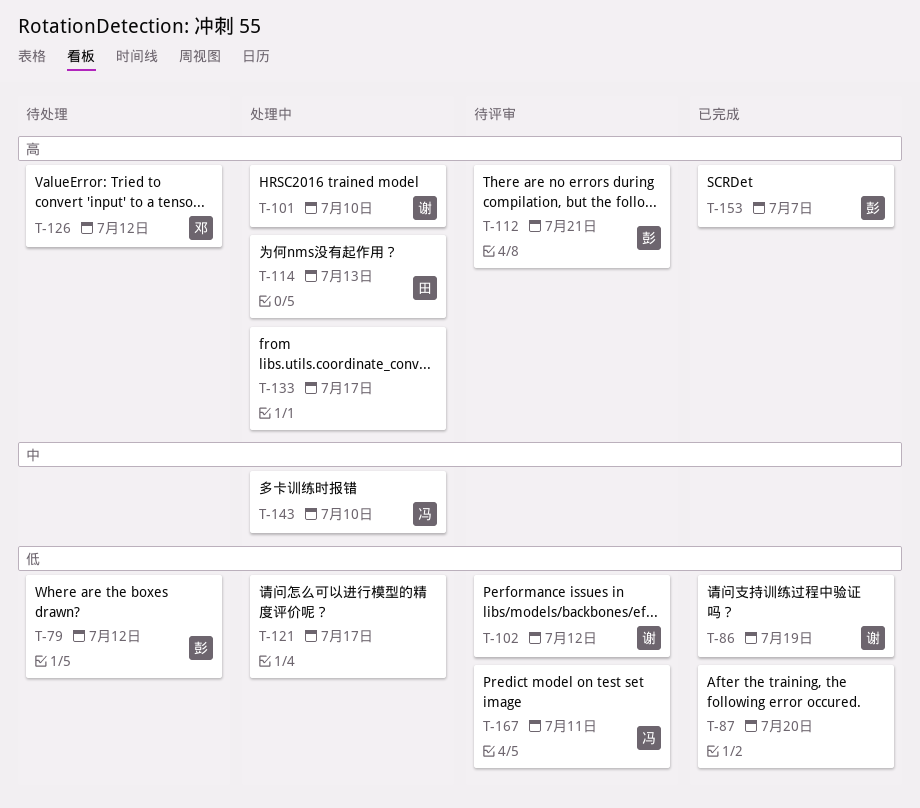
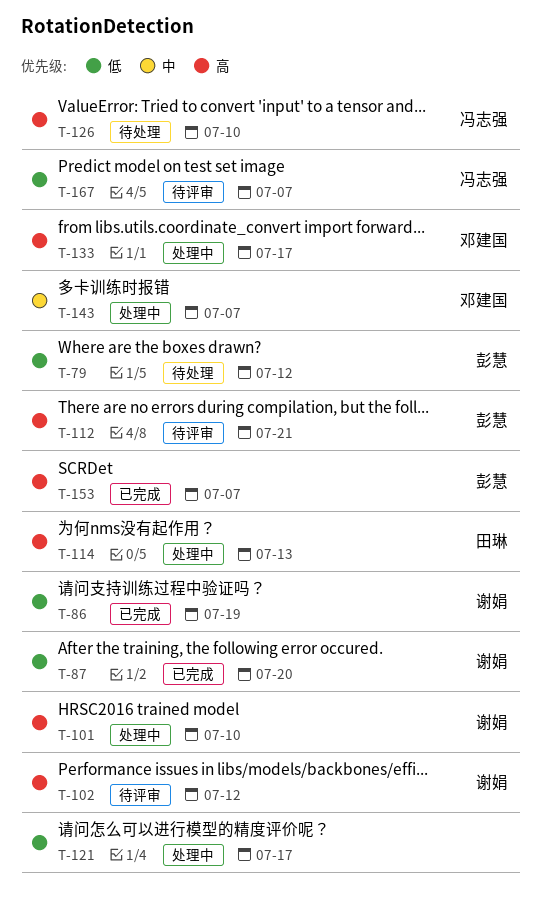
T-87, owner: none -> 谢娟
T-102, priority: 低 -> 高
T-126, owner: 邓建国 -> 冯志强
T-126, due: Jul 12 -> Jul 10
T-133, owner: none -> 邓建国
T-143, owner: 冯志强 -> 邓建国
T-143, due: Jul 10 -> Jul 7
T-167, due: Jul 11 -> Jul 7

